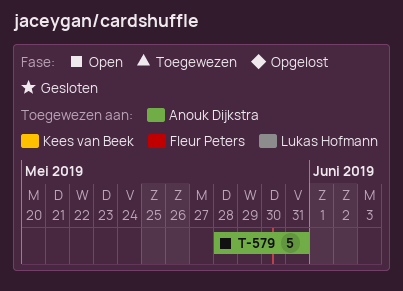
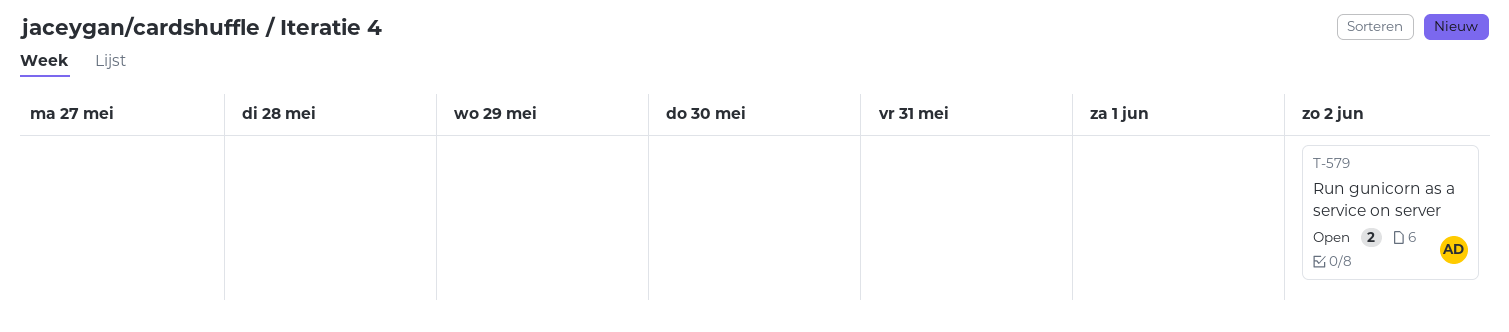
T-579, estimate: 5 -> 2
T-579, due: May 31 -> Jun 2

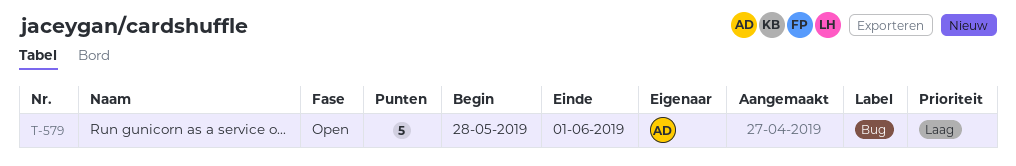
T-579, estimate: 2 -> 5
T-579, due: Jun 2 -> Jun 1

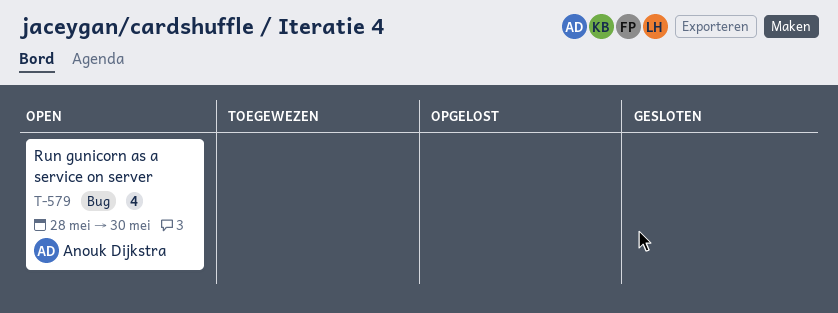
T-579, estimate: 5 -> 4
T-579, due: Jun 1 -> May 30

